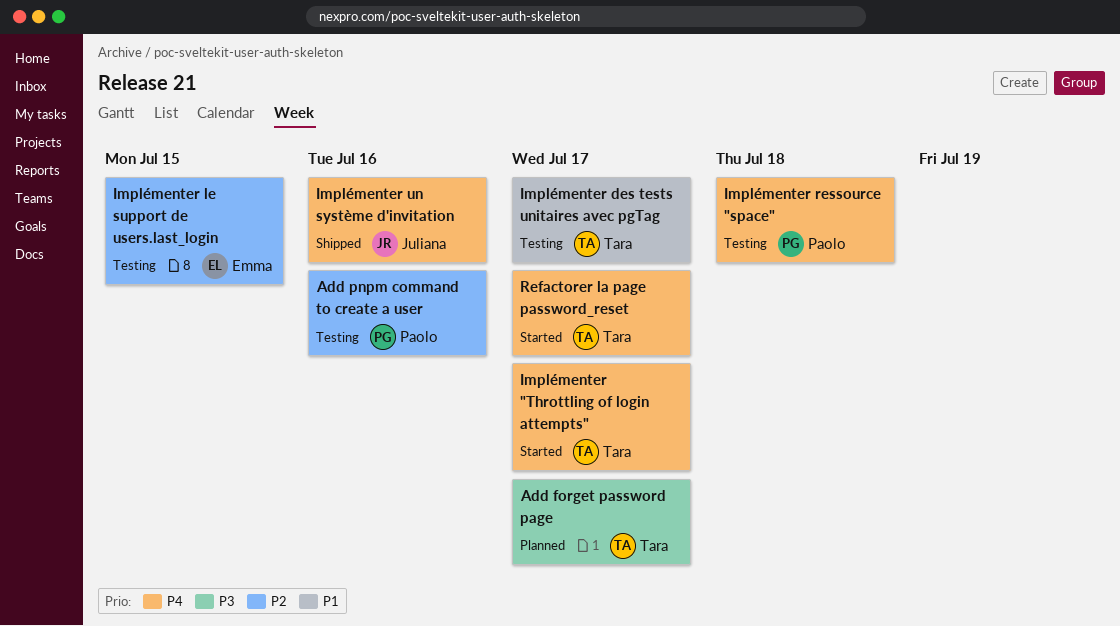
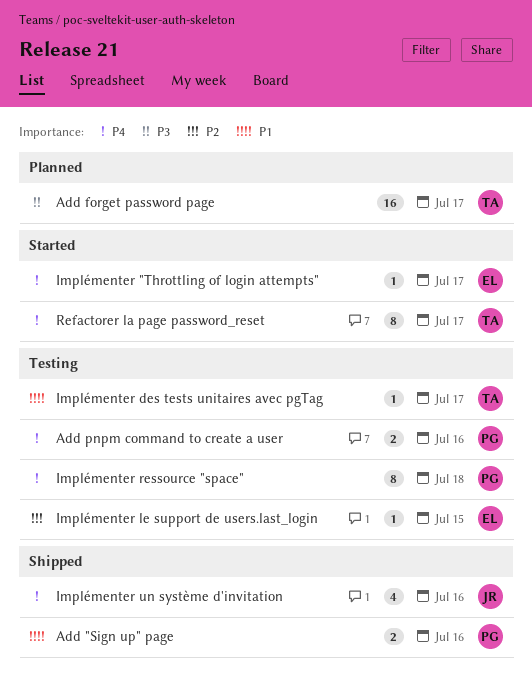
Add "Sign up" page: none -> present
Add pnpm command to create a user, priority: P2 -> P4
Implémenter "Throttling of login attempts", owner: Tara -> Emma

